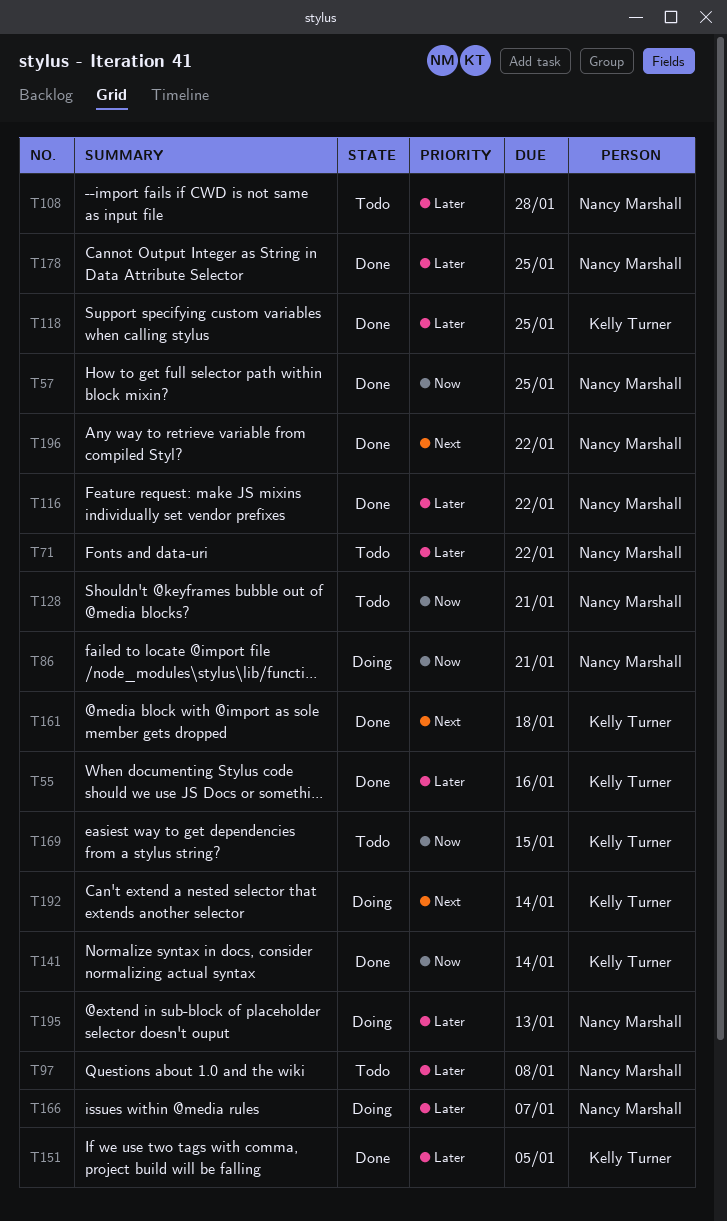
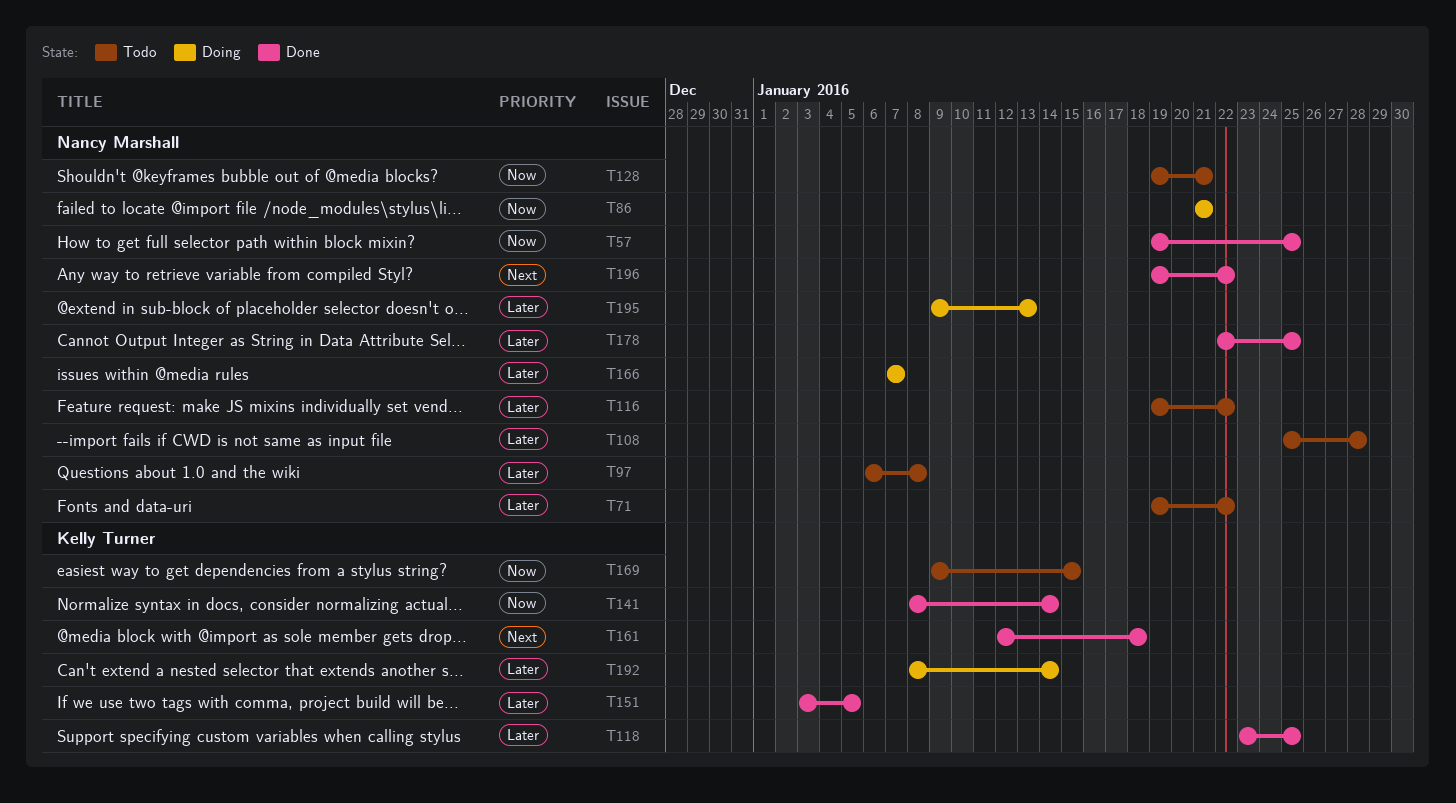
T55: present -> none
T116, status: Done -> Todo
T192, priority: Next -> Later

